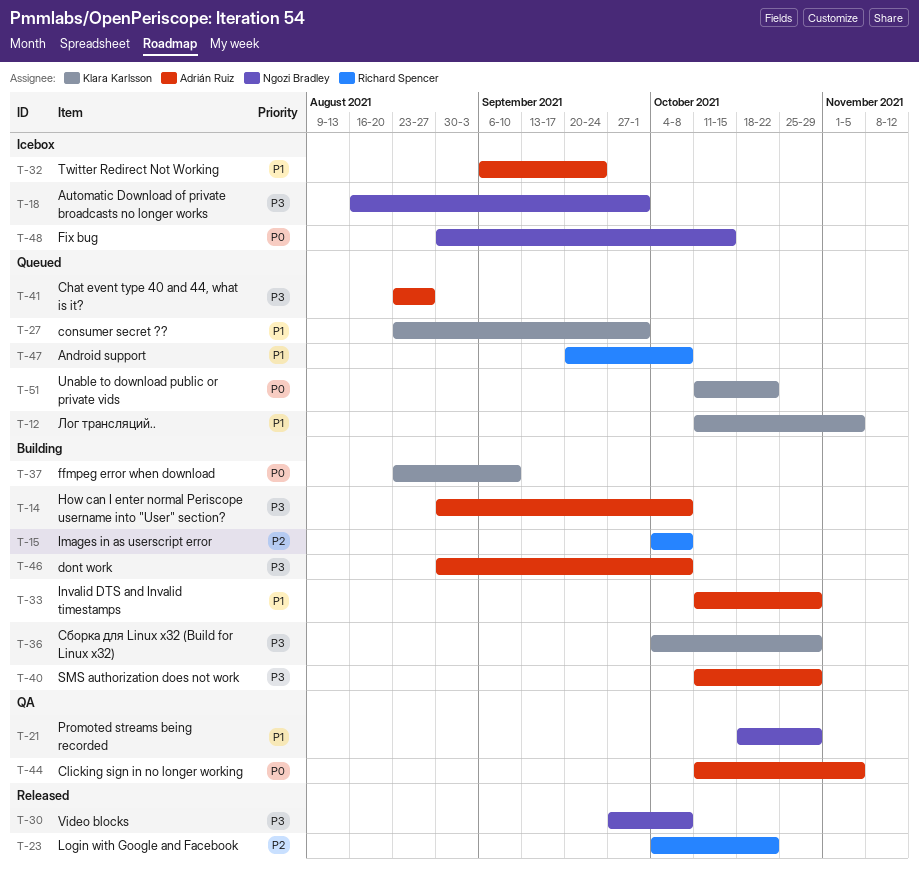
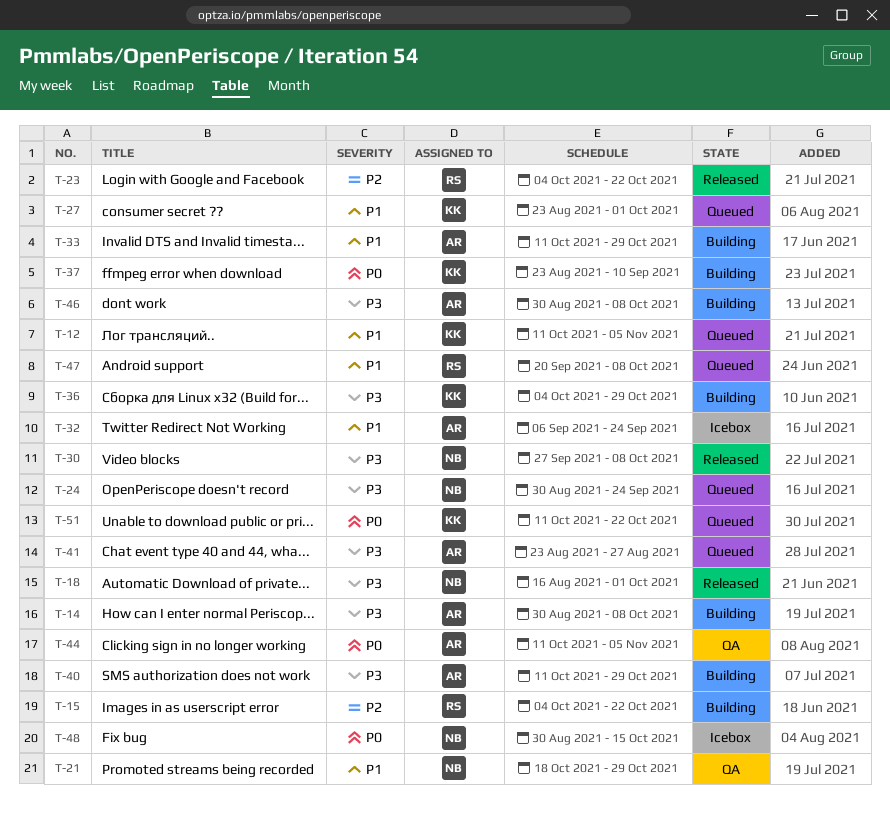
T-15, due: Oct 8 -> Oct 22
T-18, status: Icebox -> Released
T-24: none -> present

